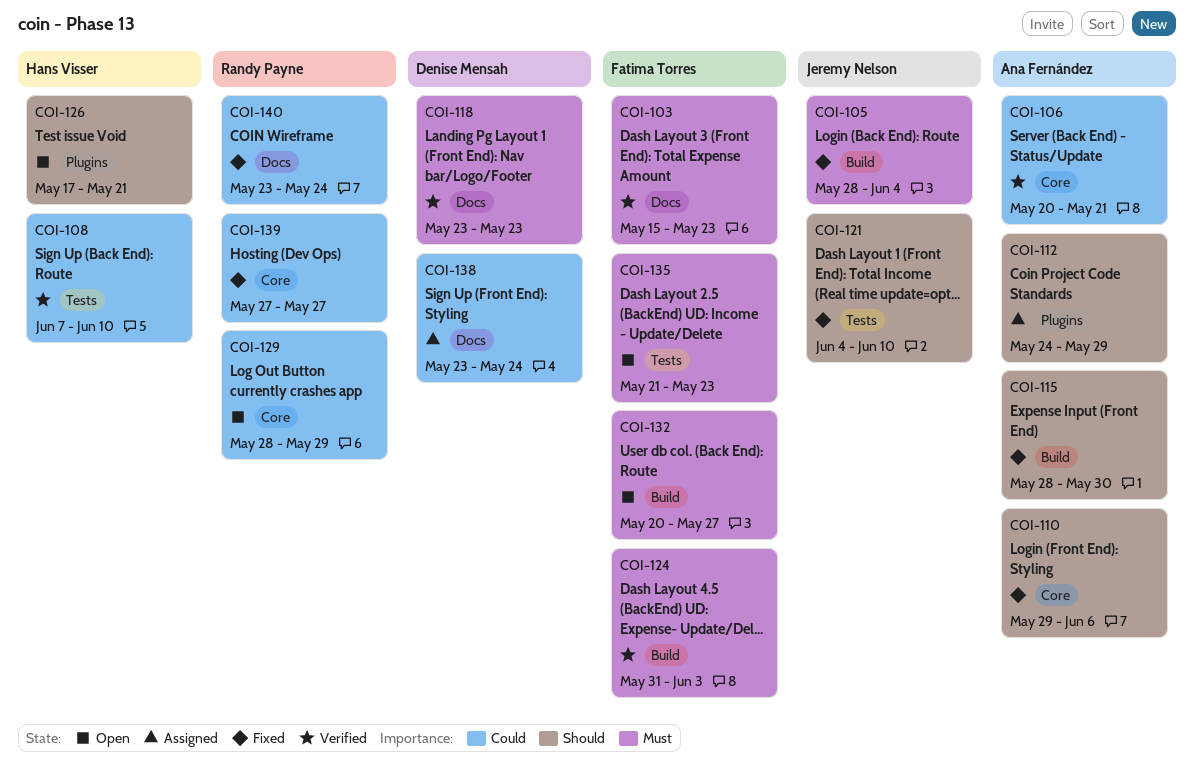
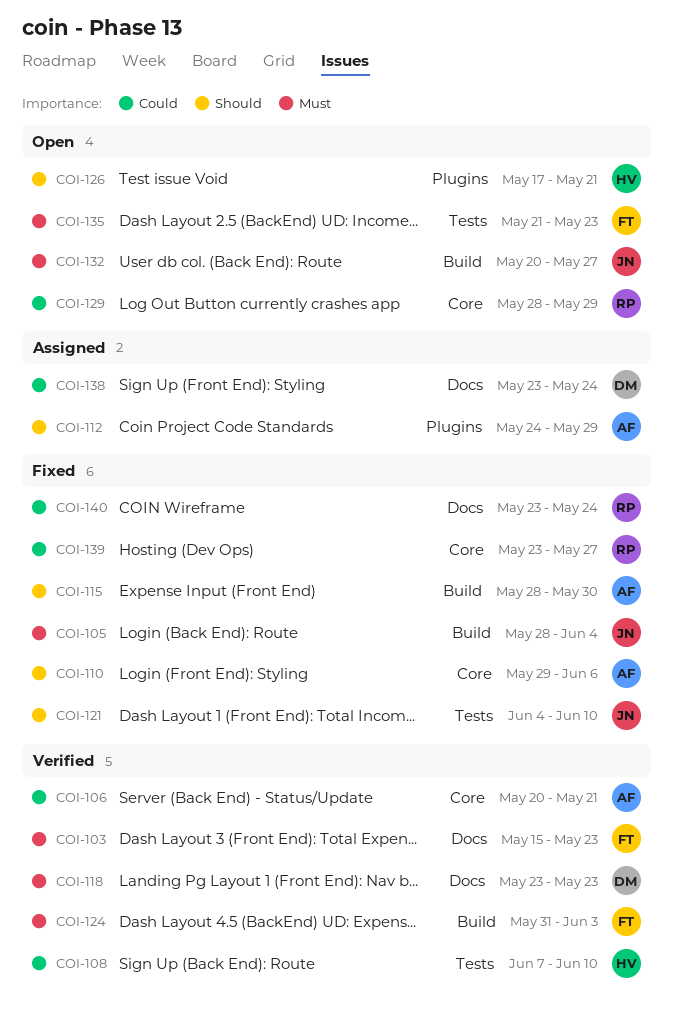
COI-132, owner: Fatima Torres -> Jeremy Nelson
COI-139, start: May 27 -> May 23

